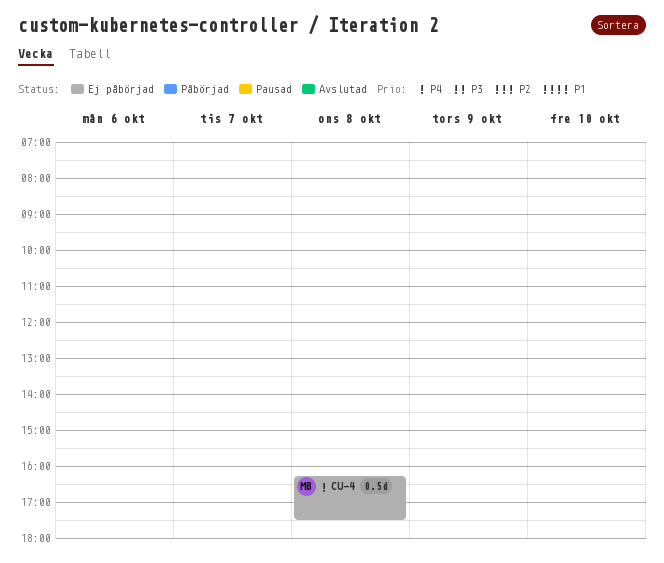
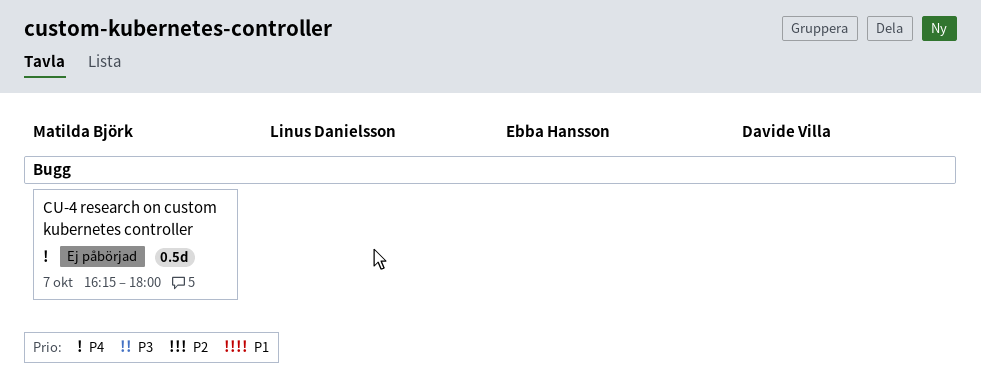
CU-4, day: Oct 8 -> Oct 7
CU-4, ends: 17:30 -> 18:00

